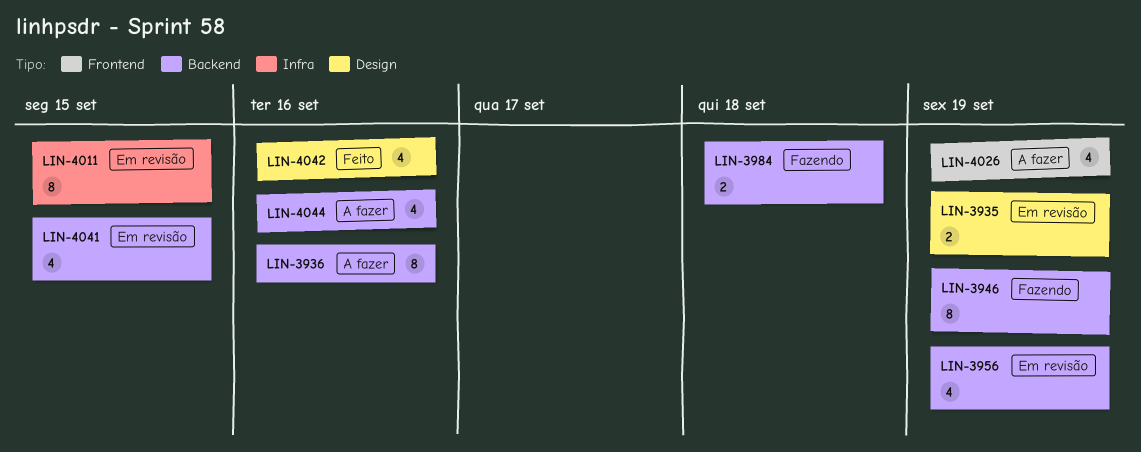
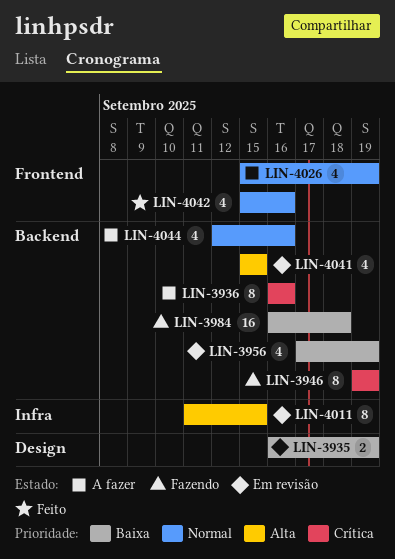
LIN-3984, estimate: 2 -> 16
LIN-4042, label: Design -> Frontend

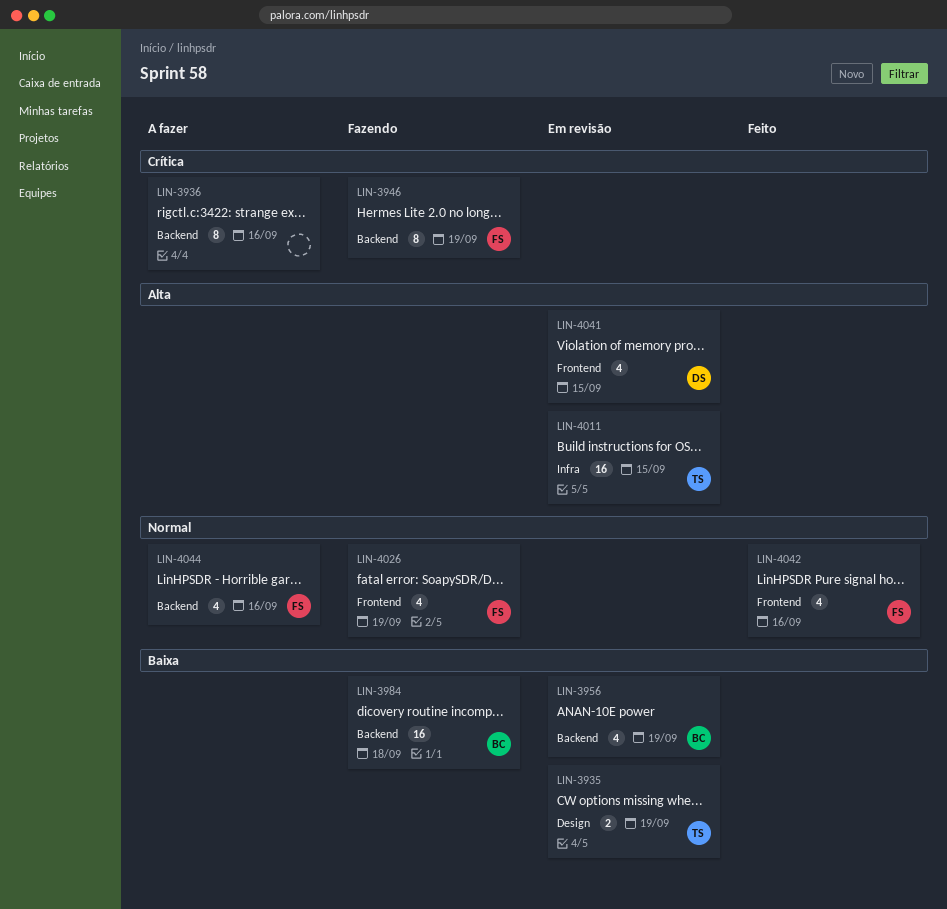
LIN-4011, estimate: 8 -> 16
LIN-4026, status: A fazer -> Fazendo
LIN-4041, label: Backend -> Frontend

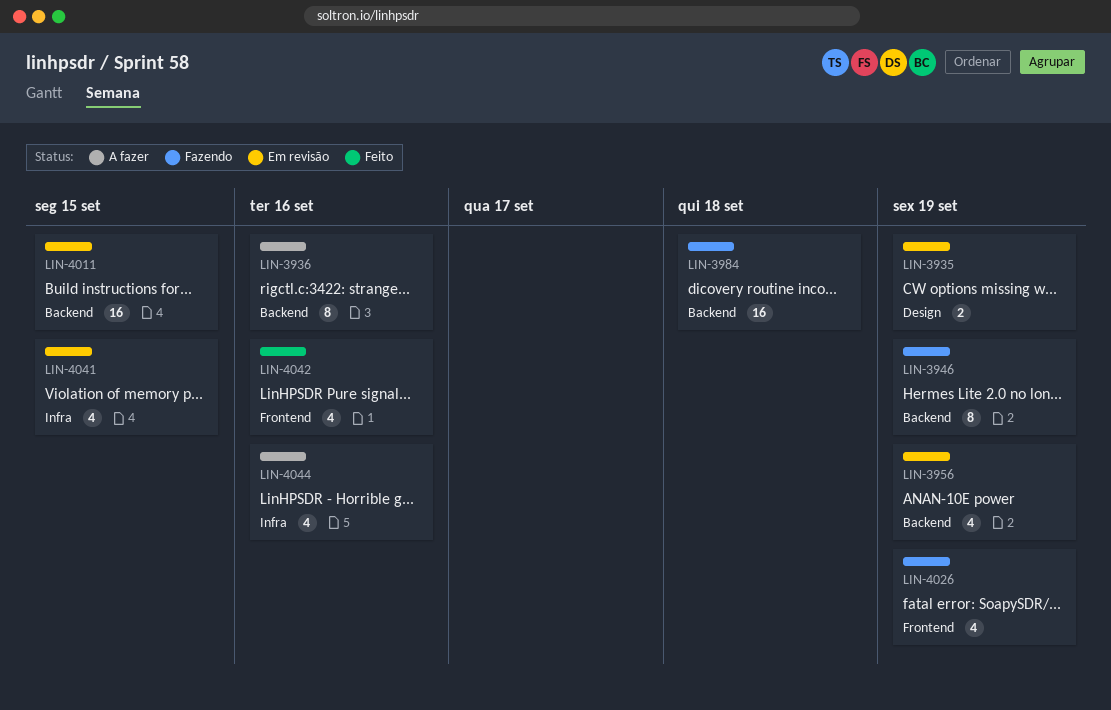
LIN-4011, label: Infra -> Backend
LIN-4041, label: Frontend -> Infra
LIN-4044, label: Backend -> Infra

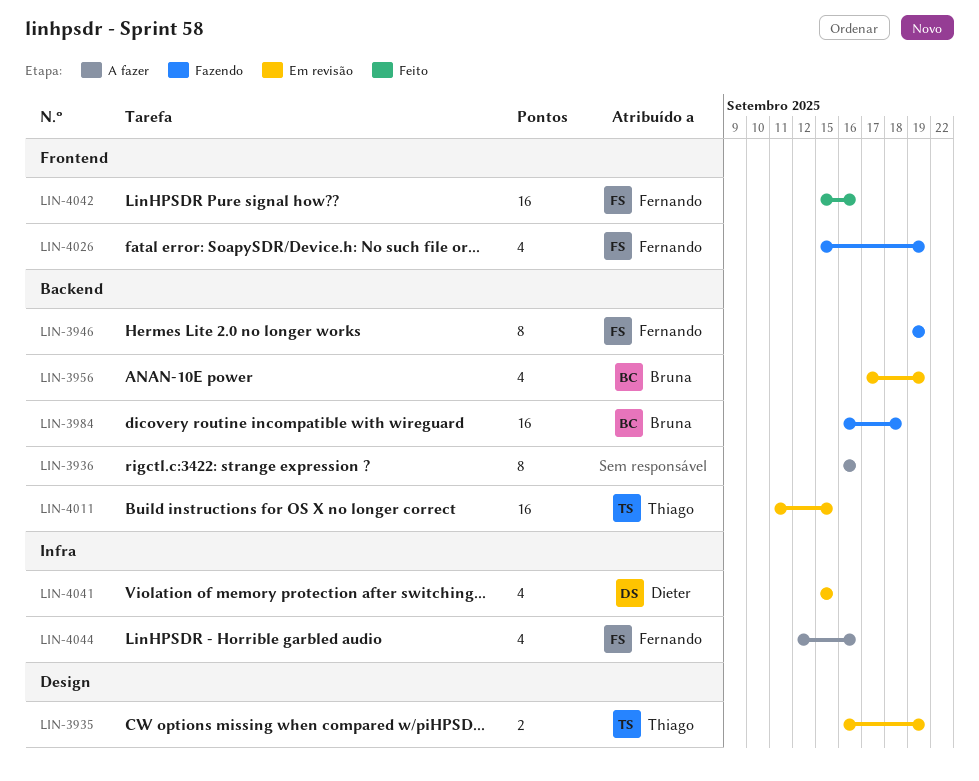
LIN-4042, estimate: 4 -> 16

